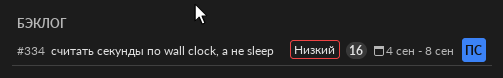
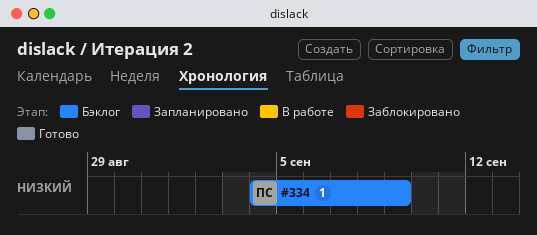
#334, estimate: 16 -> 1
#334, due: Sep 8 -> Sep 9

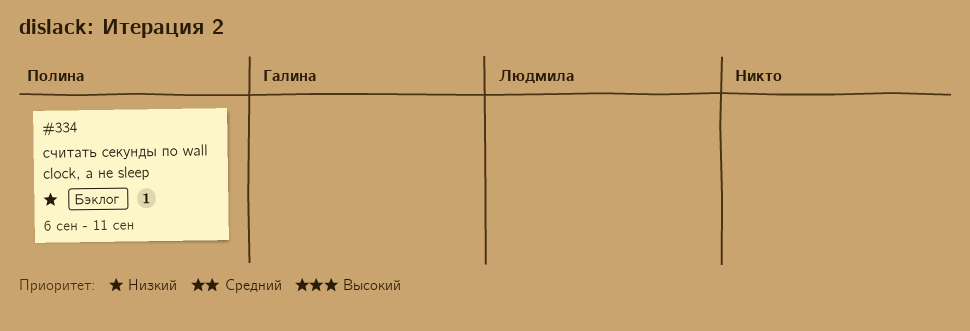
#334, start: Sep 4 -> Sep 6
#334, due: Sep 9 -> Sep 11

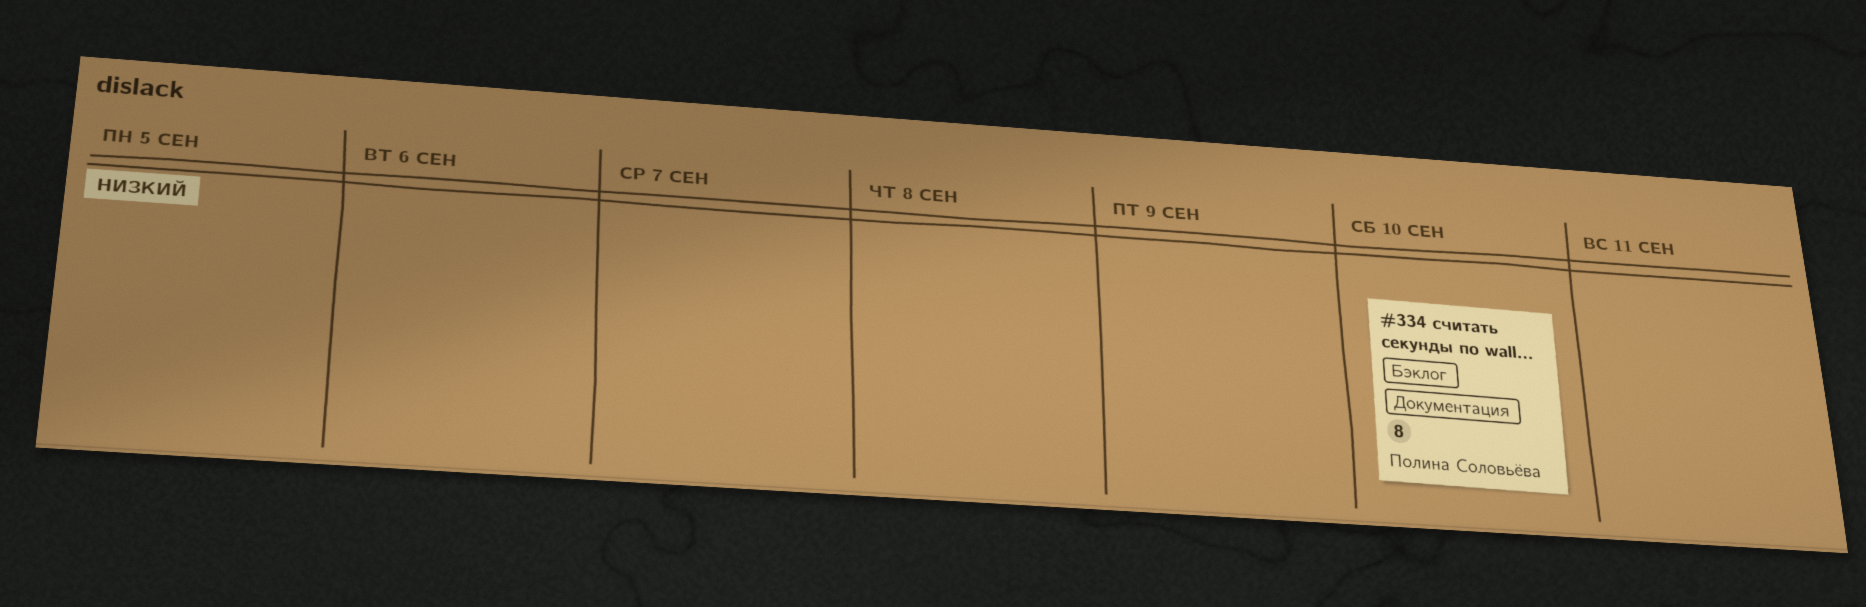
#334, estimate: 1 -> 8
#334, due: Sep 11 -> Sep 10

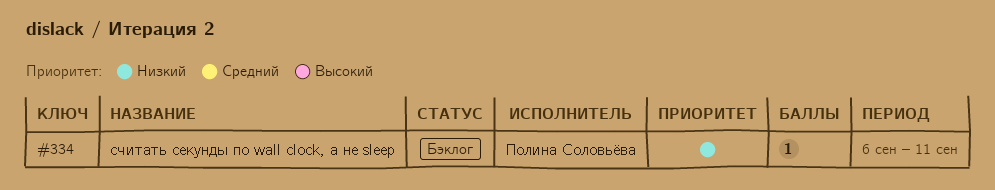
#334, estimate: 8 -> 1
#334, due: Sep 10 -> Sep 11

